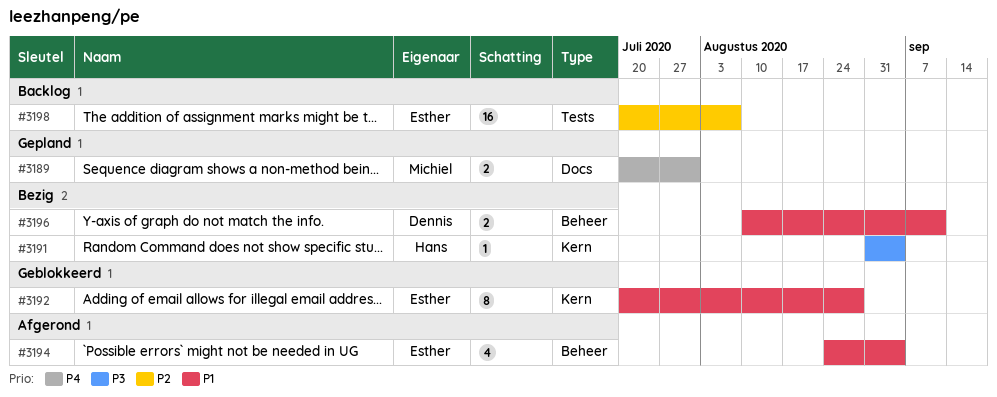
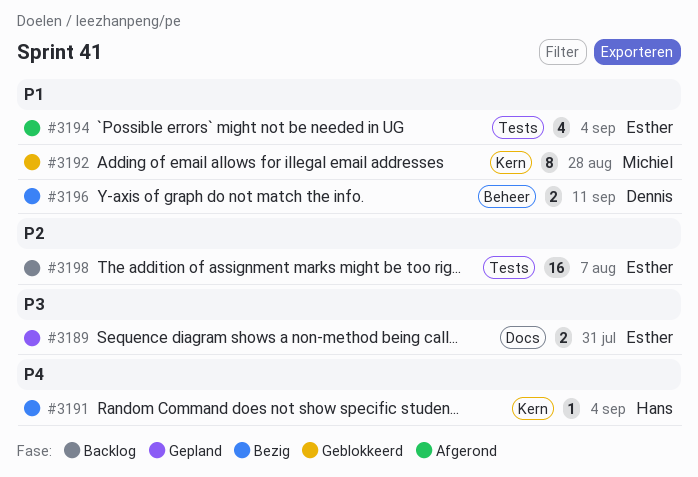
#3189, owner: Michiel -> Esther
#3189, priority: P4 -> P3
#3191, priority: P3 -> P4
#3192, owner: Esther -> Michiel
#3194, label: Beheer -> Tests

